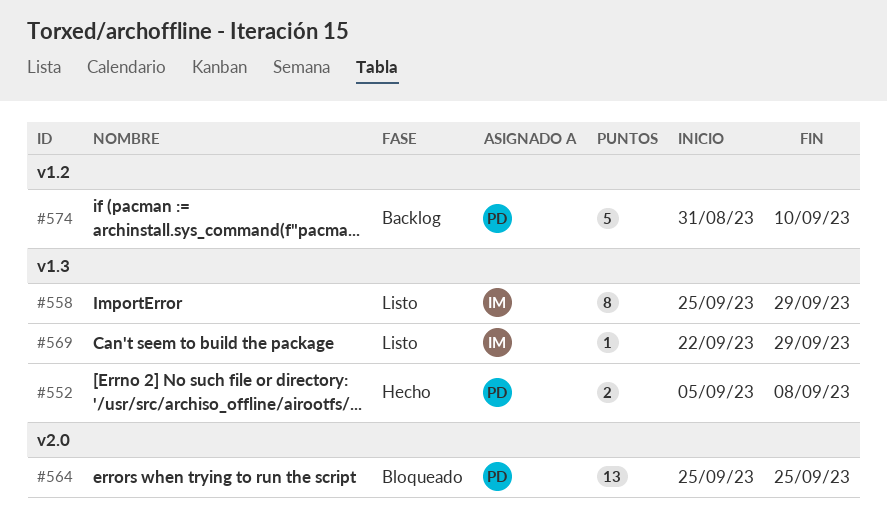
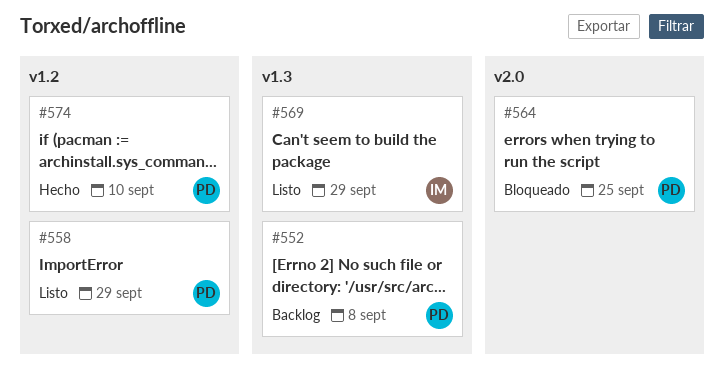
#552, status: Hecho -> Backlog
#558, owner: IM -> PD
#558, label: v1.3 -> v1.2
#574, status: Backlog -> Hecho

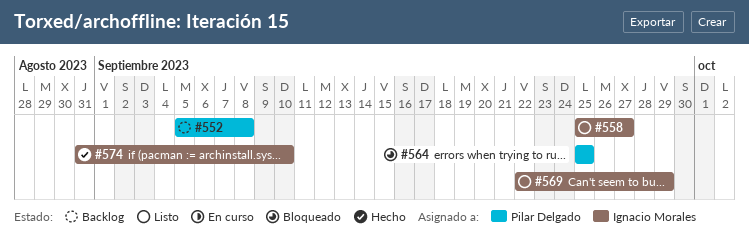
#558, owner: Pilar Delgado -> Ignacio Morales
#558, due: Sep 29 -> Sep 27
#574, owner: Pilar Delgado -> Ignacio Morales

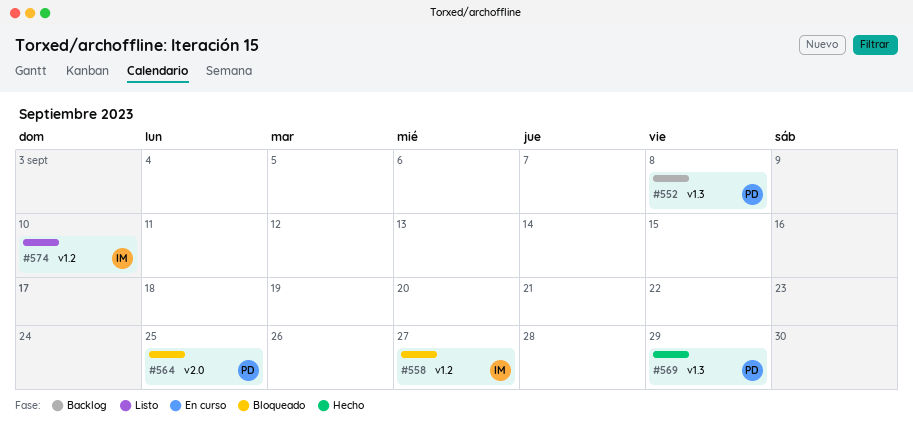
#558, status: Listo -> Bloqueado
#569, status: Listo -> Hecho
#569, owner: Ignacio Morales -> Pilar Delgado
#574, status: Hecho -> Listo

